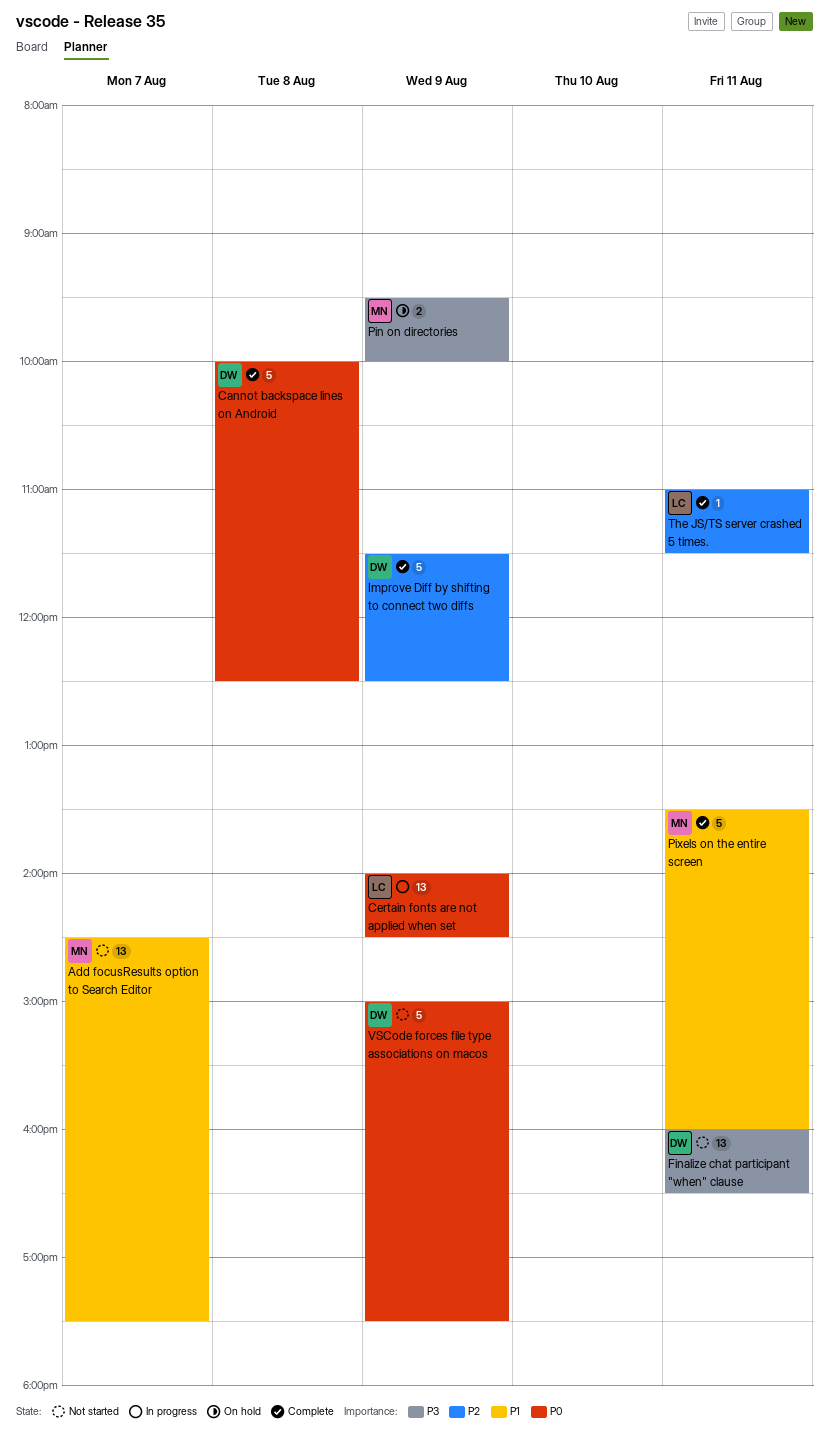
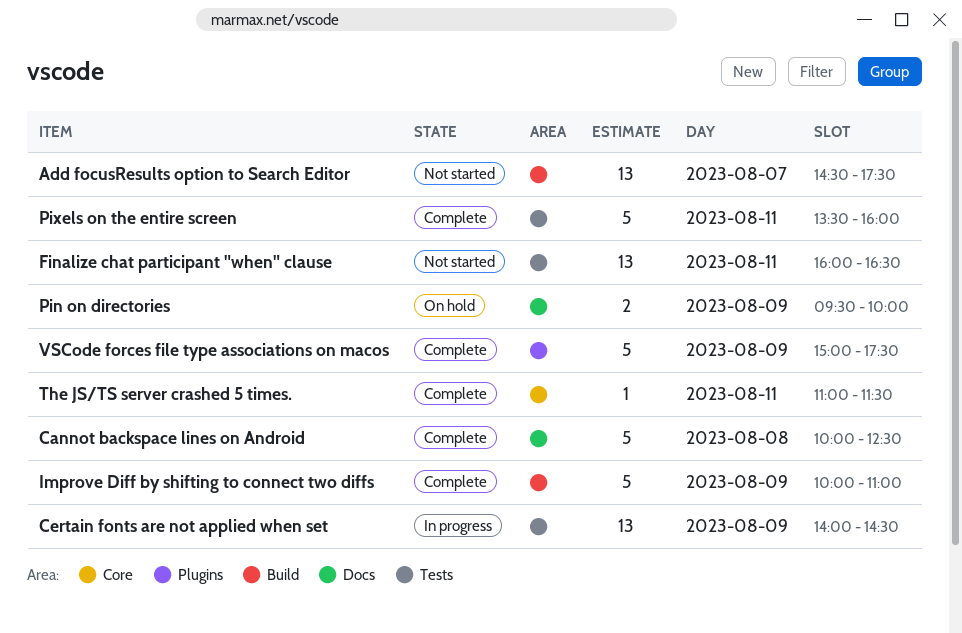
Improve Diff by shifting to connect two diffs, begins: 11:30 -> 10:00
Improve Diff by shifting to connect two diffs, ends: 12:30 -> 11:00
VSCode forces file type associations on macos, status: Not started -> Complete

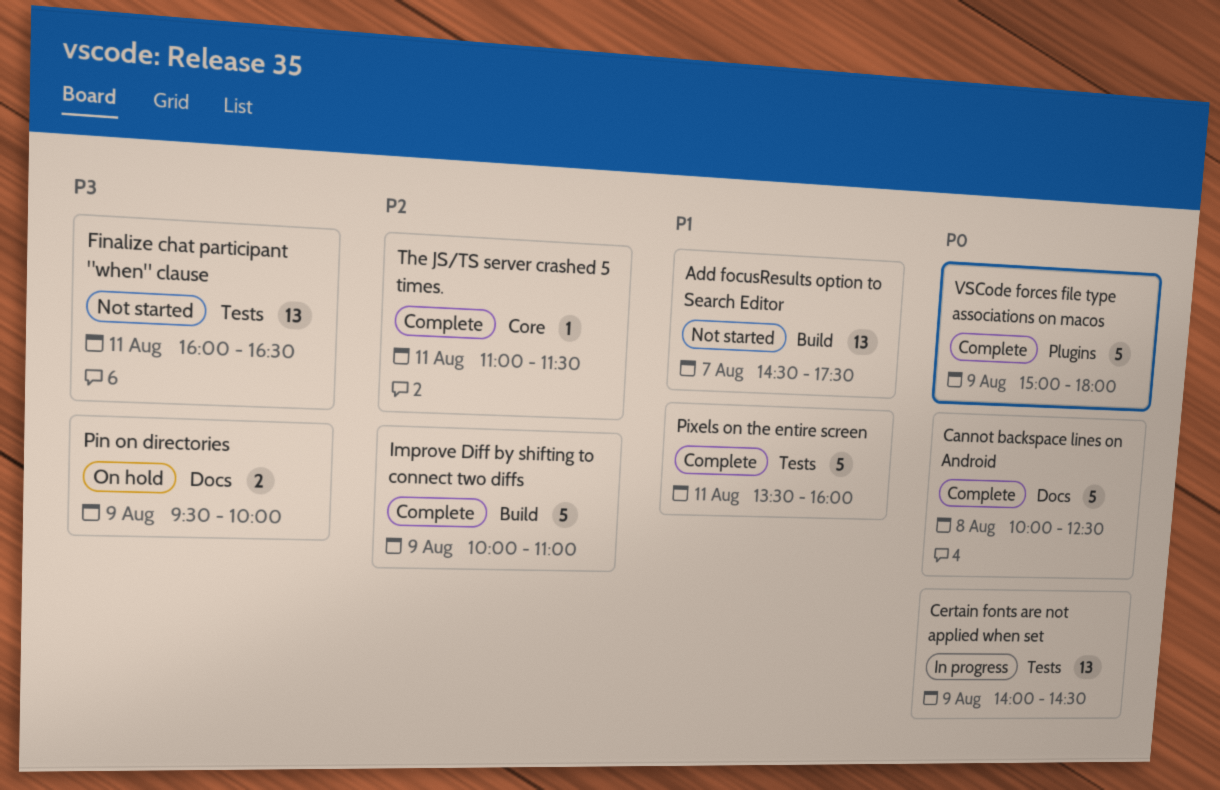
VSCode forces file type associations on macos, ends: 17:30 -> 18:00

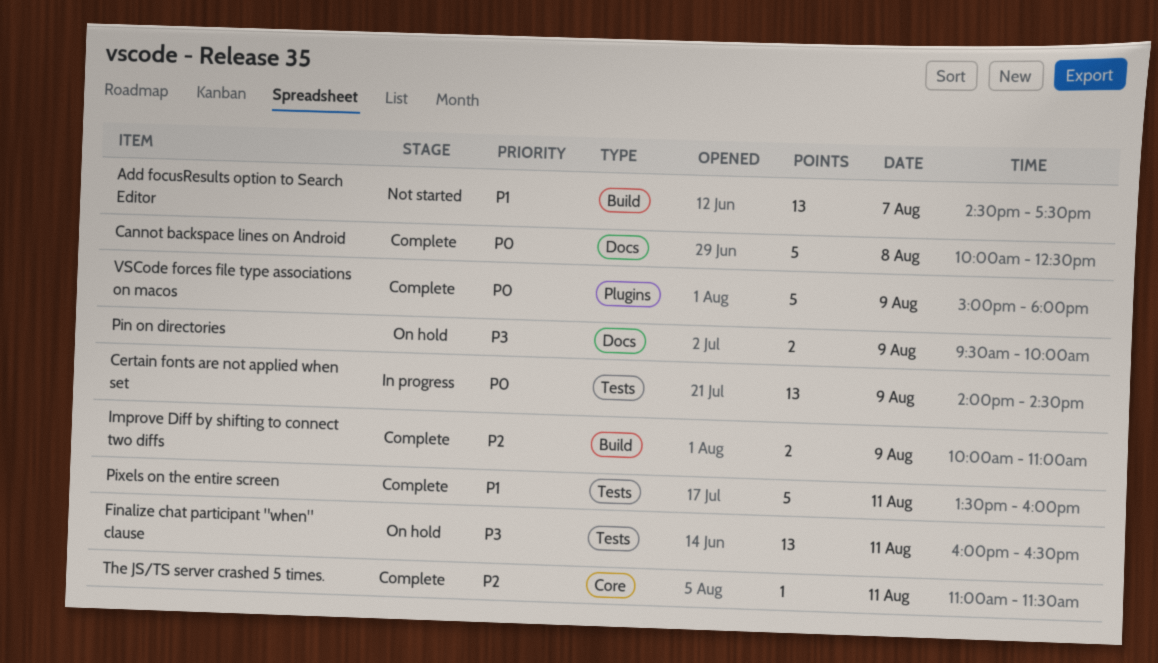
Finalize chat participant "when" clause, status: Not started -> On hold
Improve Diff by shifting to connect two diffs, estimate: 5 -> 2

